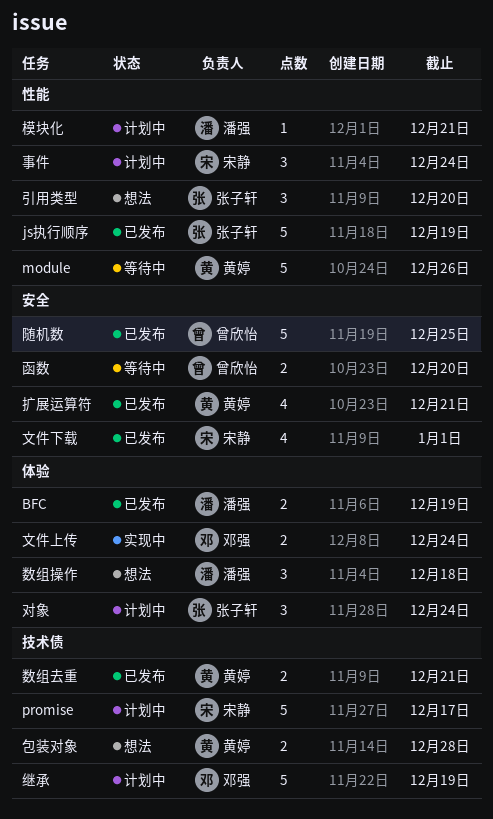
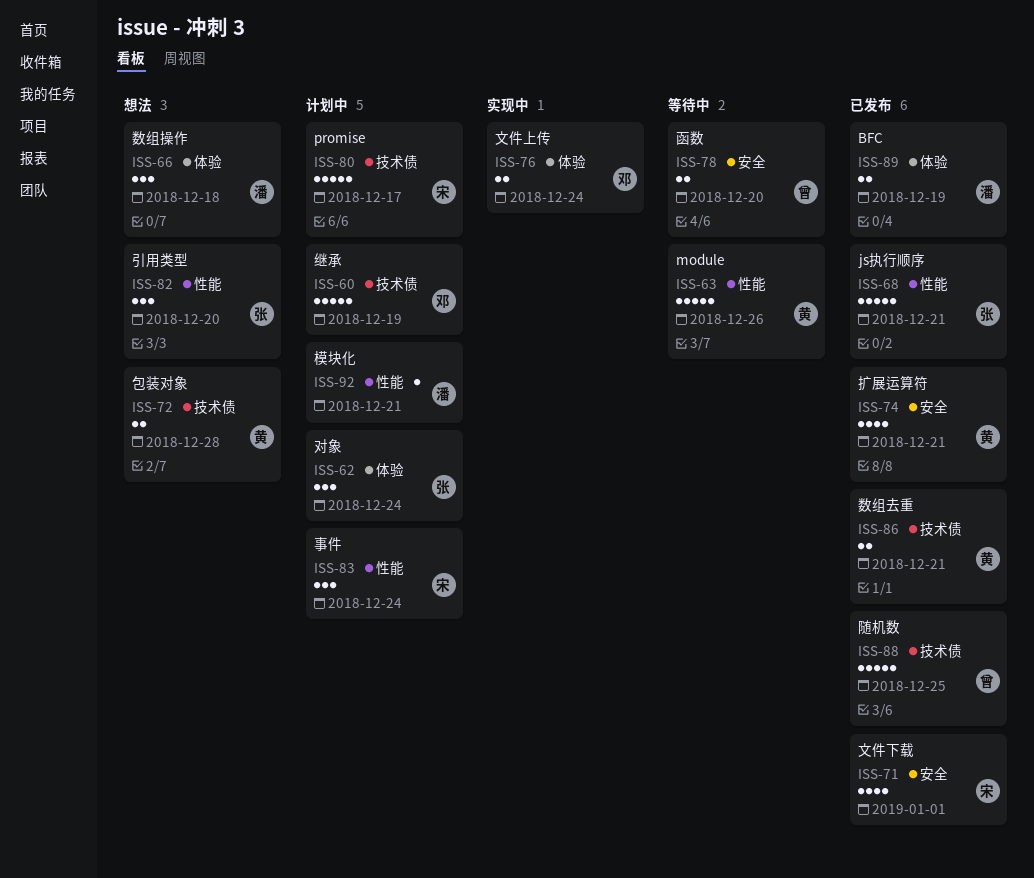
js执行顺序, due: Dec 19 -> Dec 21
随机数, label: 安全 -> 技术债

